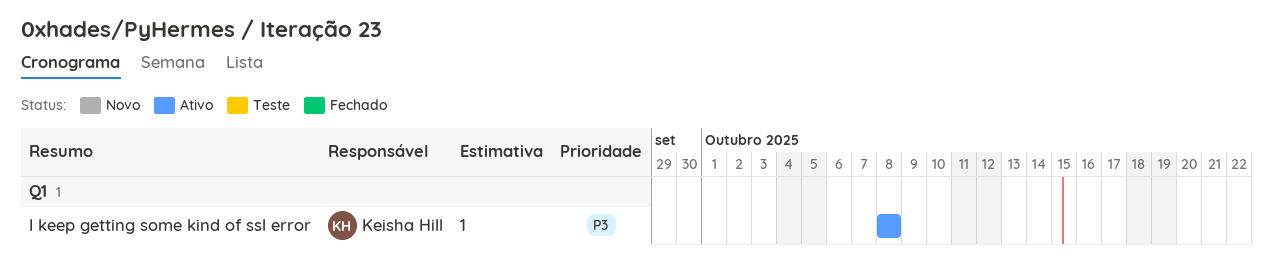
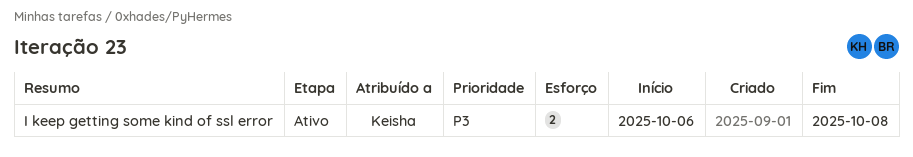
I keep getting some kind of ssl error, estimate: 1 -> 2
I keep getting some kind of ssl error, start: Oct 8 -> Oct 6

